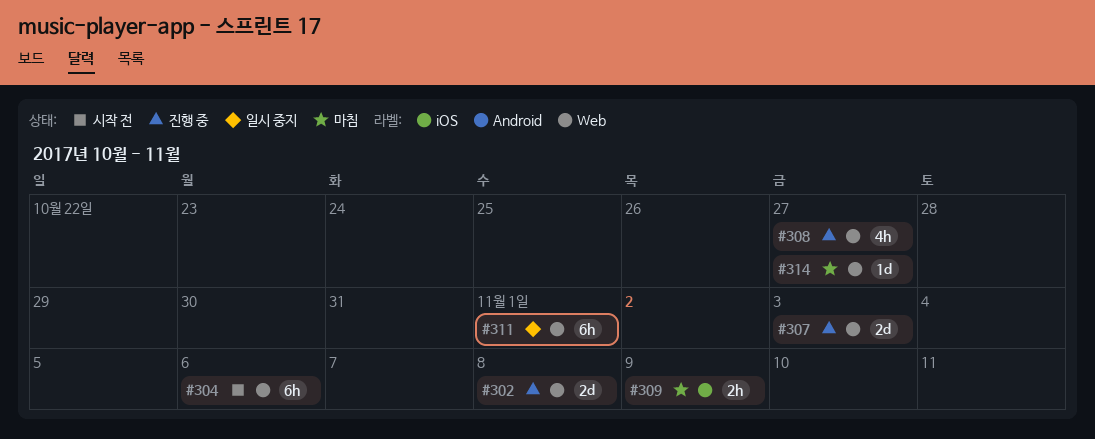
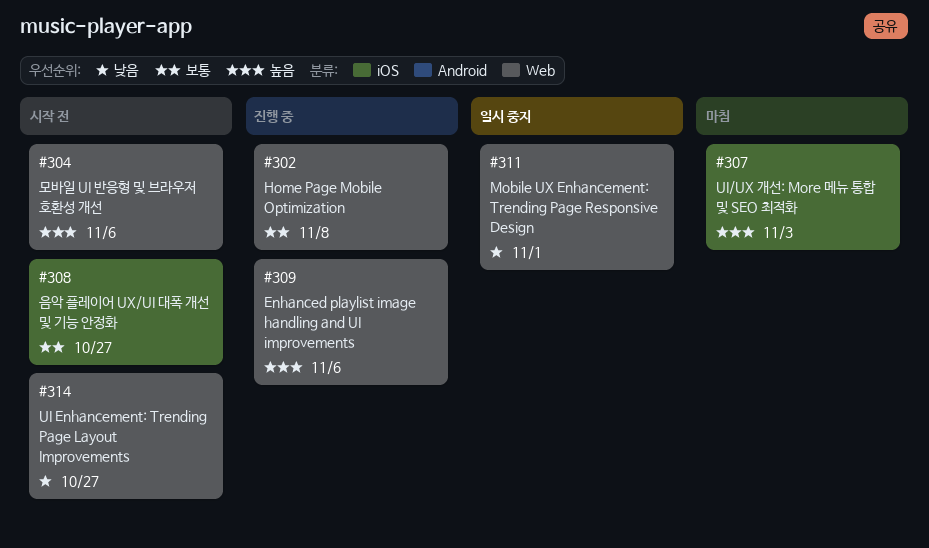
#307, status: 진행 중 -> 마침
#307, label: Web -> iOS
#308, status: 진행 중 -> 시작 전
#308, label: Web -> iOS
#309, status: 마침 -> 진행 중
#309, label: iOS -> Web
#309, due: Nov 9 -> Nov 6
#314, status: 마침 -> 시작 전

